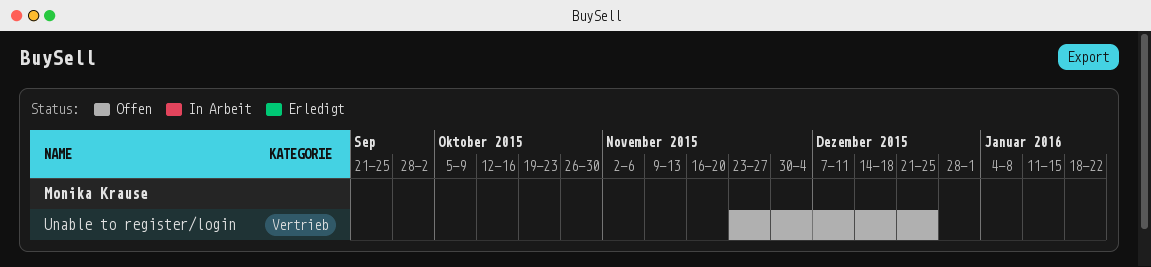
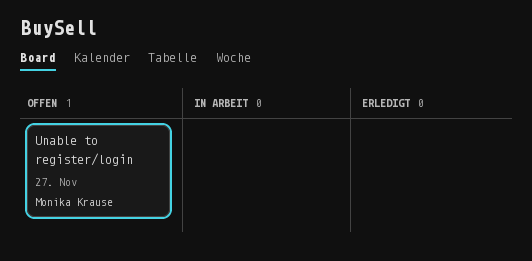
Unable to register/login, due: Dec 25 -> Nov 27

